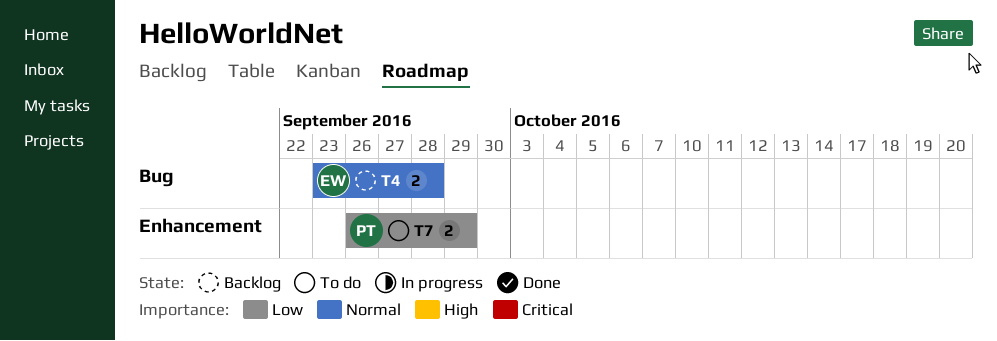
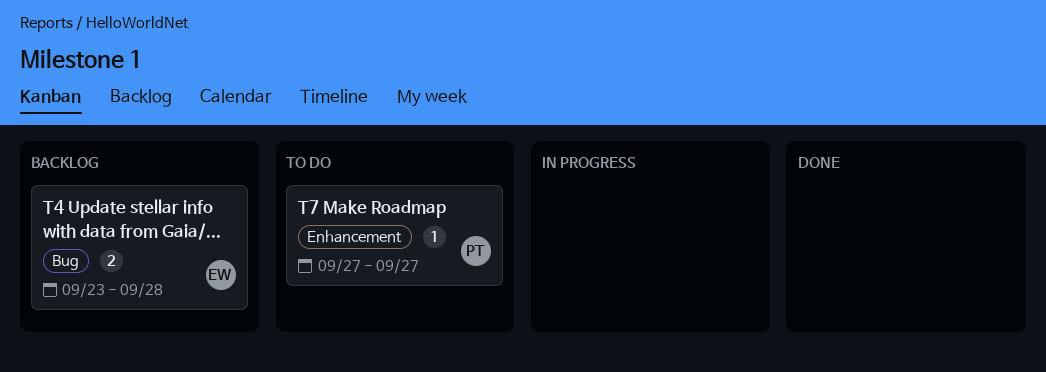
T7, estimate: 2 -> 1
T7, start: Sep 26 -> Sep 27
T7, due: Sep 29 -> Sep 27

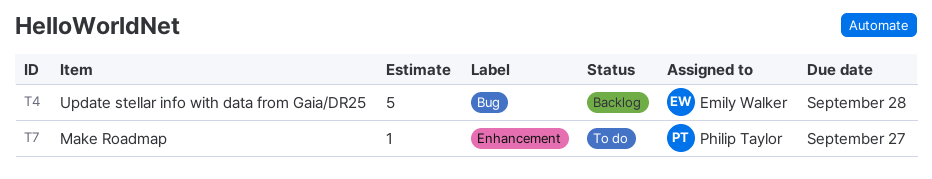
T4, estimate: 2 -> 5

